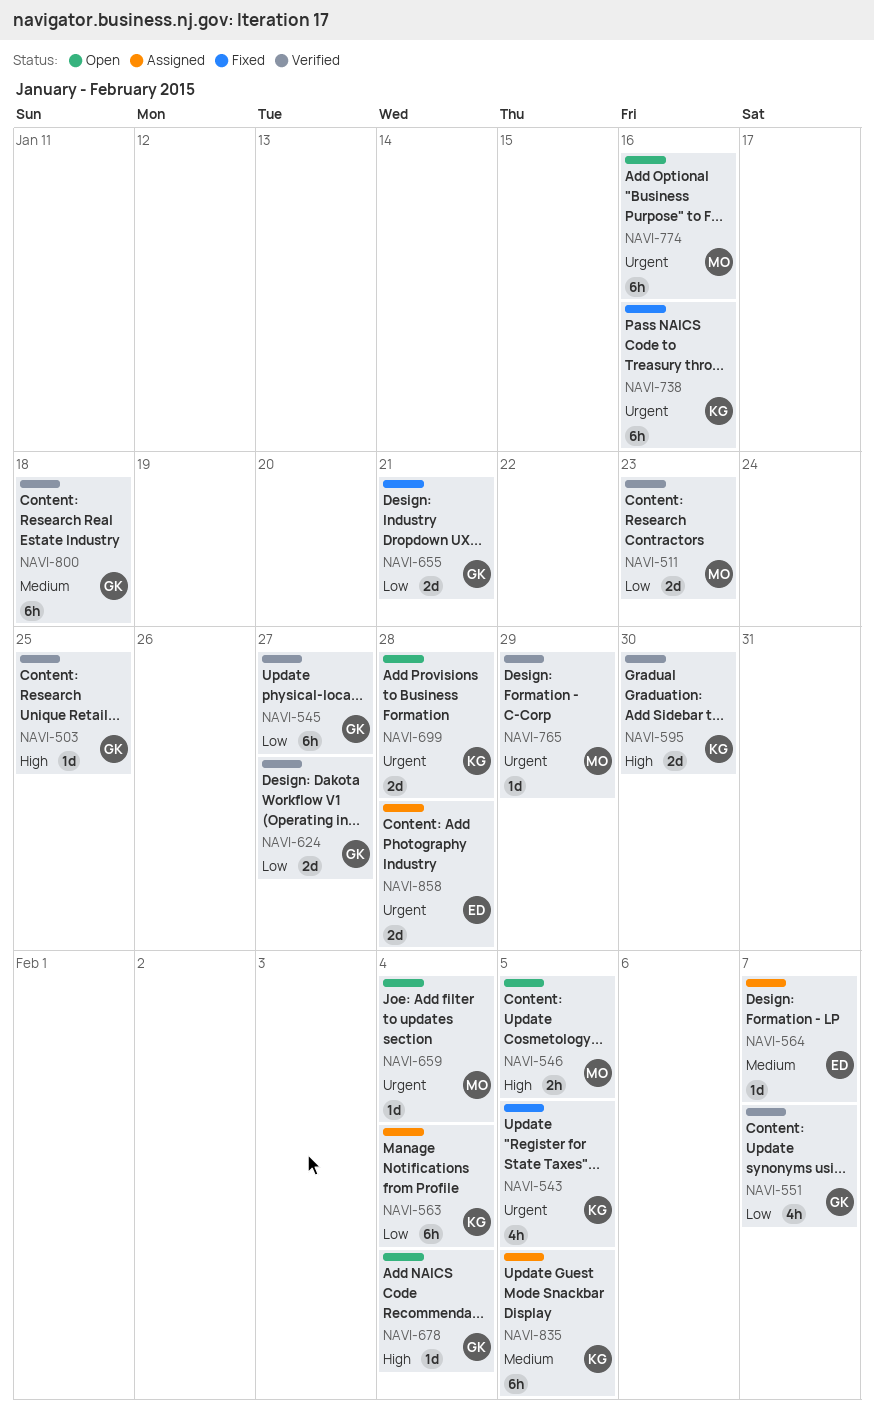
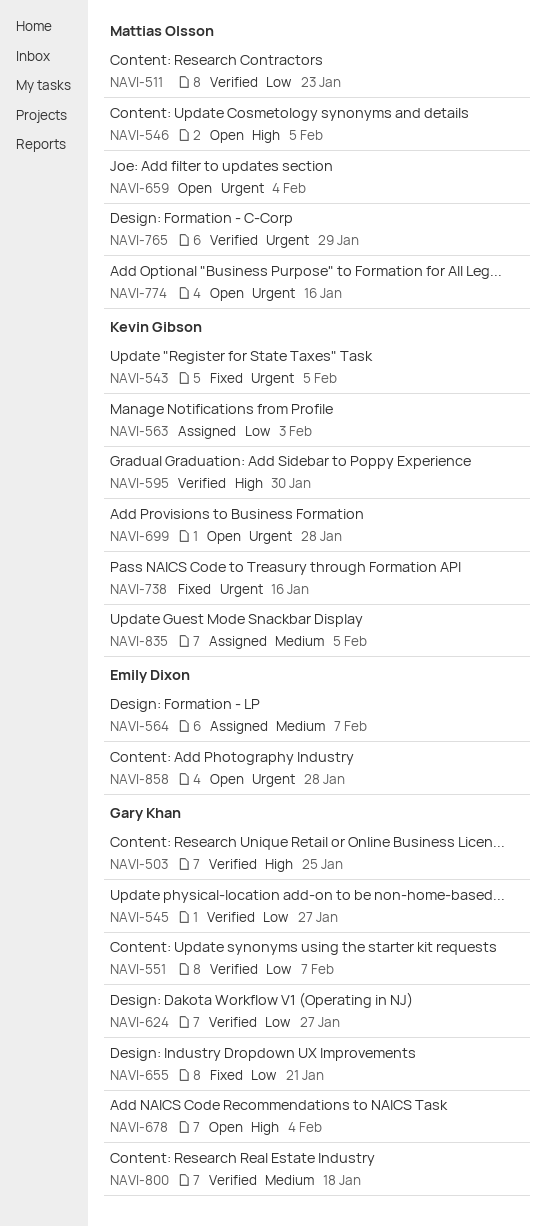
NAVI-563, due: Feb 4 -> Feb 3
NAVI-858, status: Assigned -> Open

